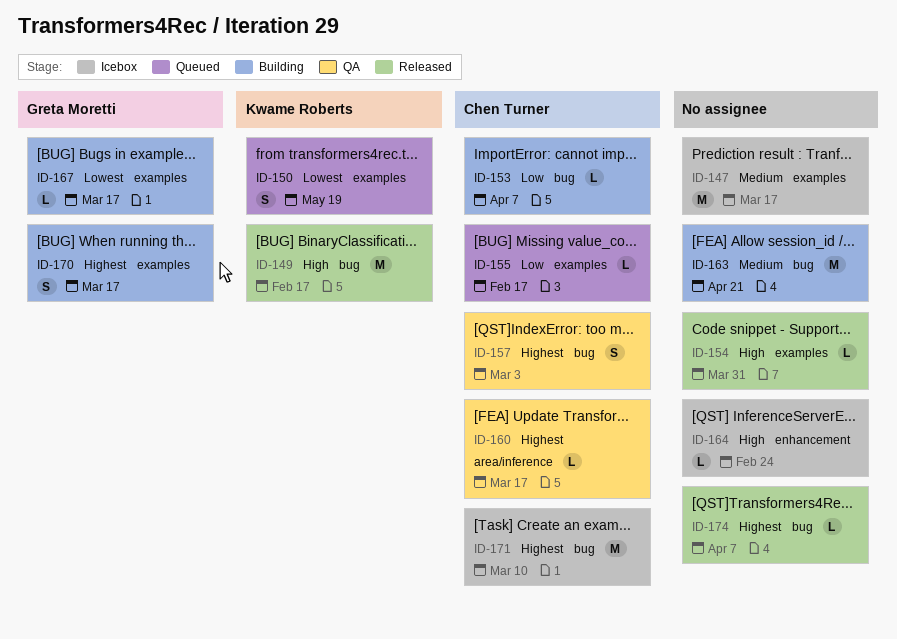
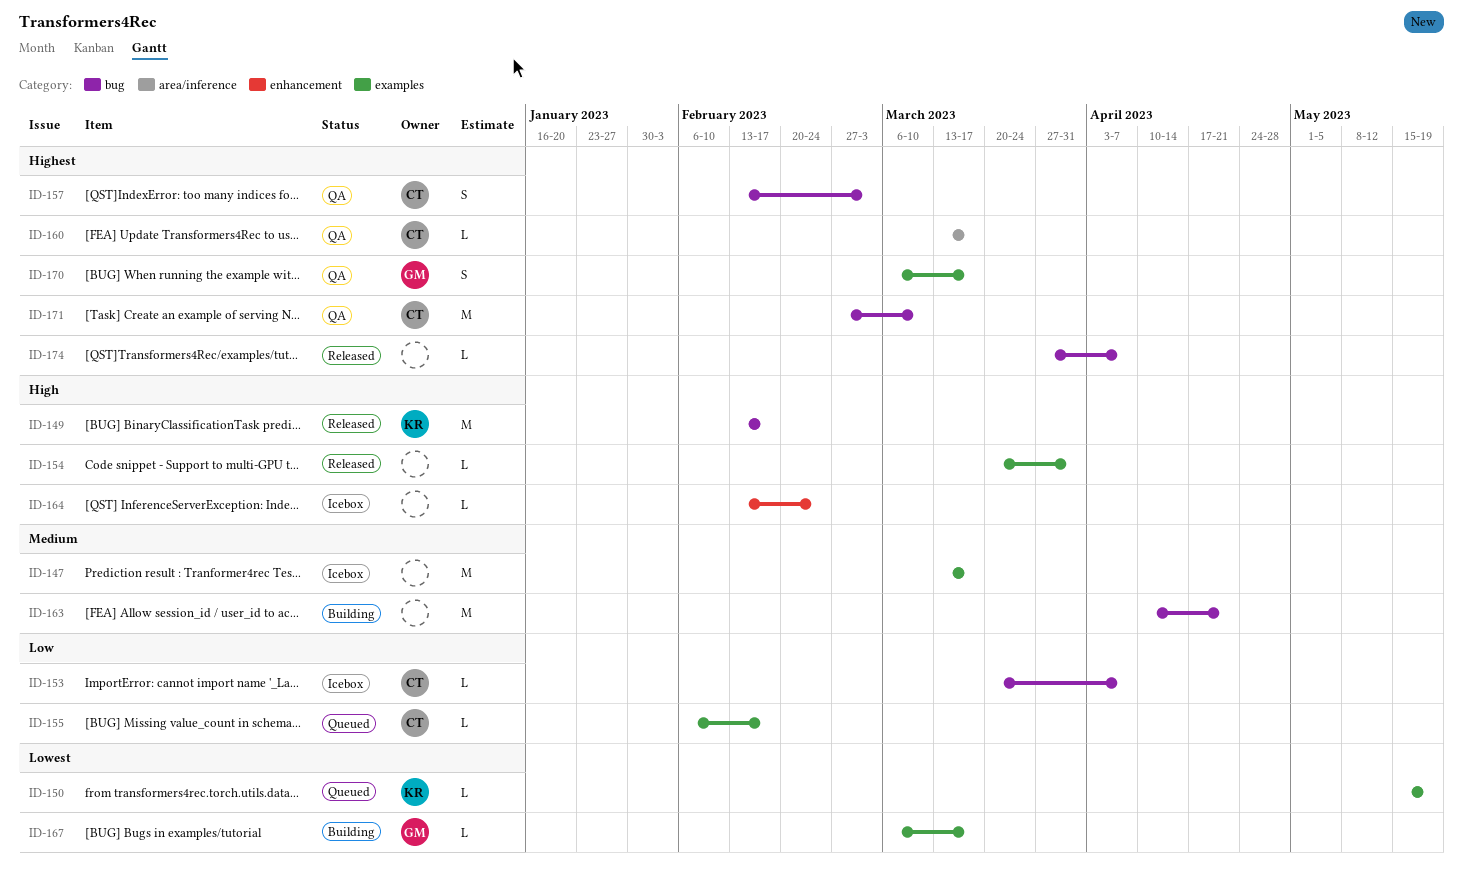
ID-150, estimate: S -> L
ID-153, status: Building -> Icebox
ID-170, status: Building -> QA
ID-171, status: Icebox -> QA

